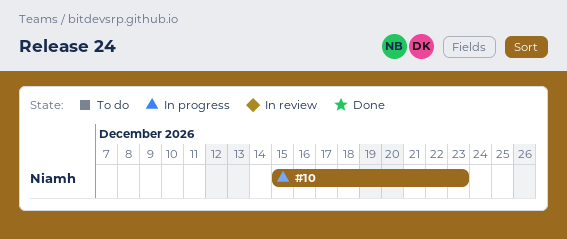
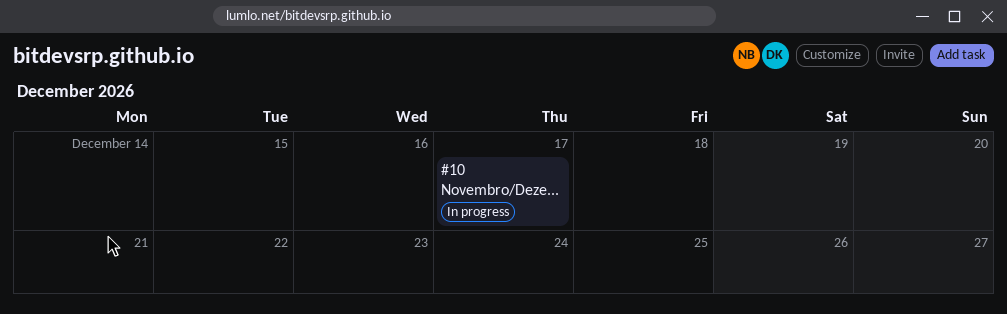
#10, due: Dec 23 -> Dec 17

